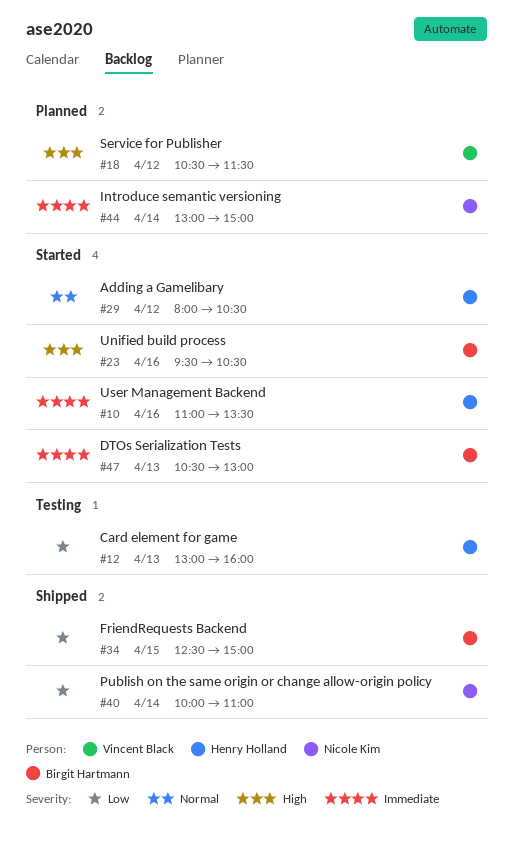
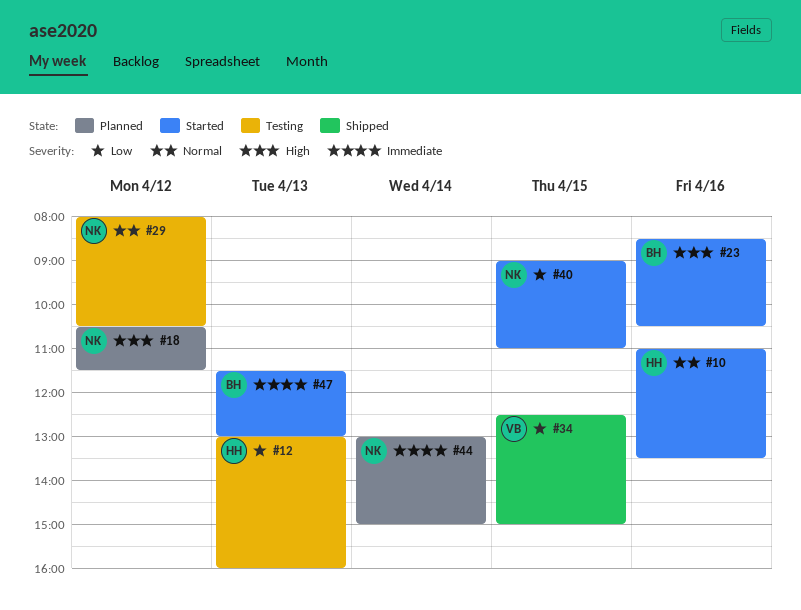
#10, priority: Immediate -> Normal
#18, owner: Vincent Black -> Nicole Kim
#23, begins: 09:30 -> 08:30
#29, status: Started -> Testing
#29, owner: Henry Holland -> Nicole Kim
#34, owner: Birgit Hartmann -> Vincent Black
#40, status: Shipped -> Started
#40, day: Apr 14 -> Apr 15
#40, begins: 10:00 -> 09:00
#47, begins: 10:30 -> 11:30

